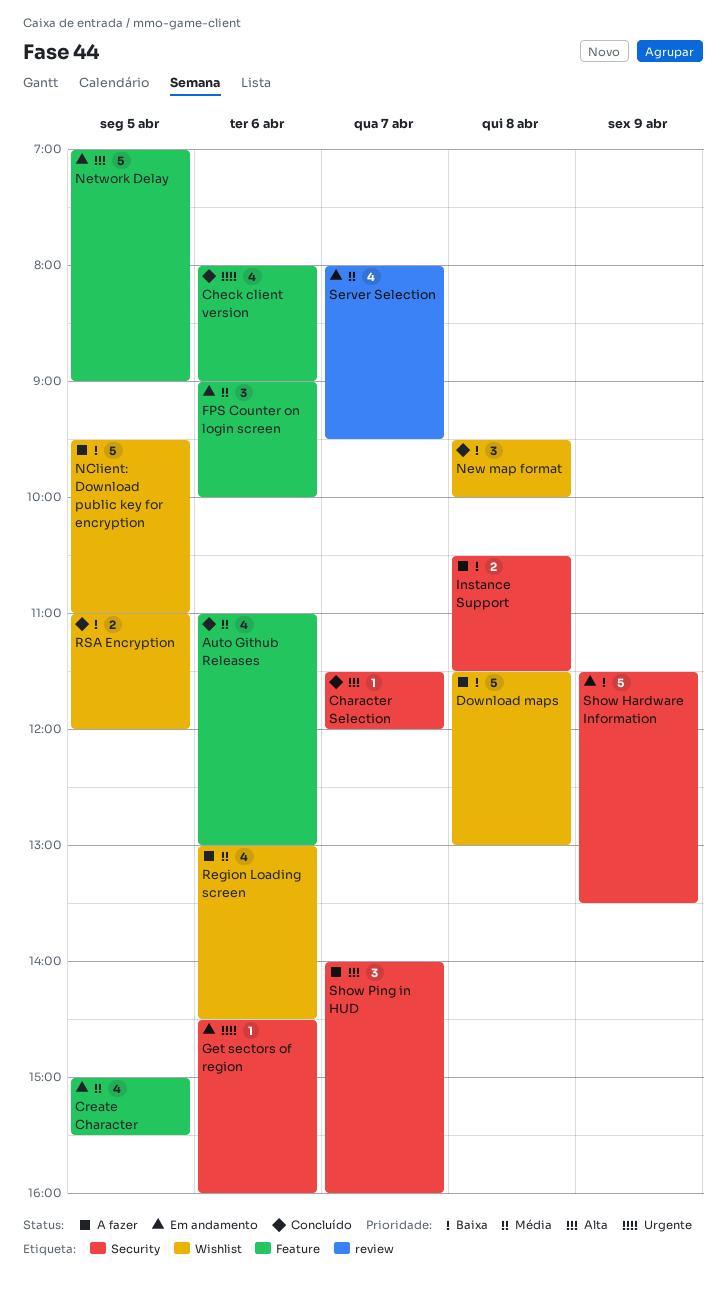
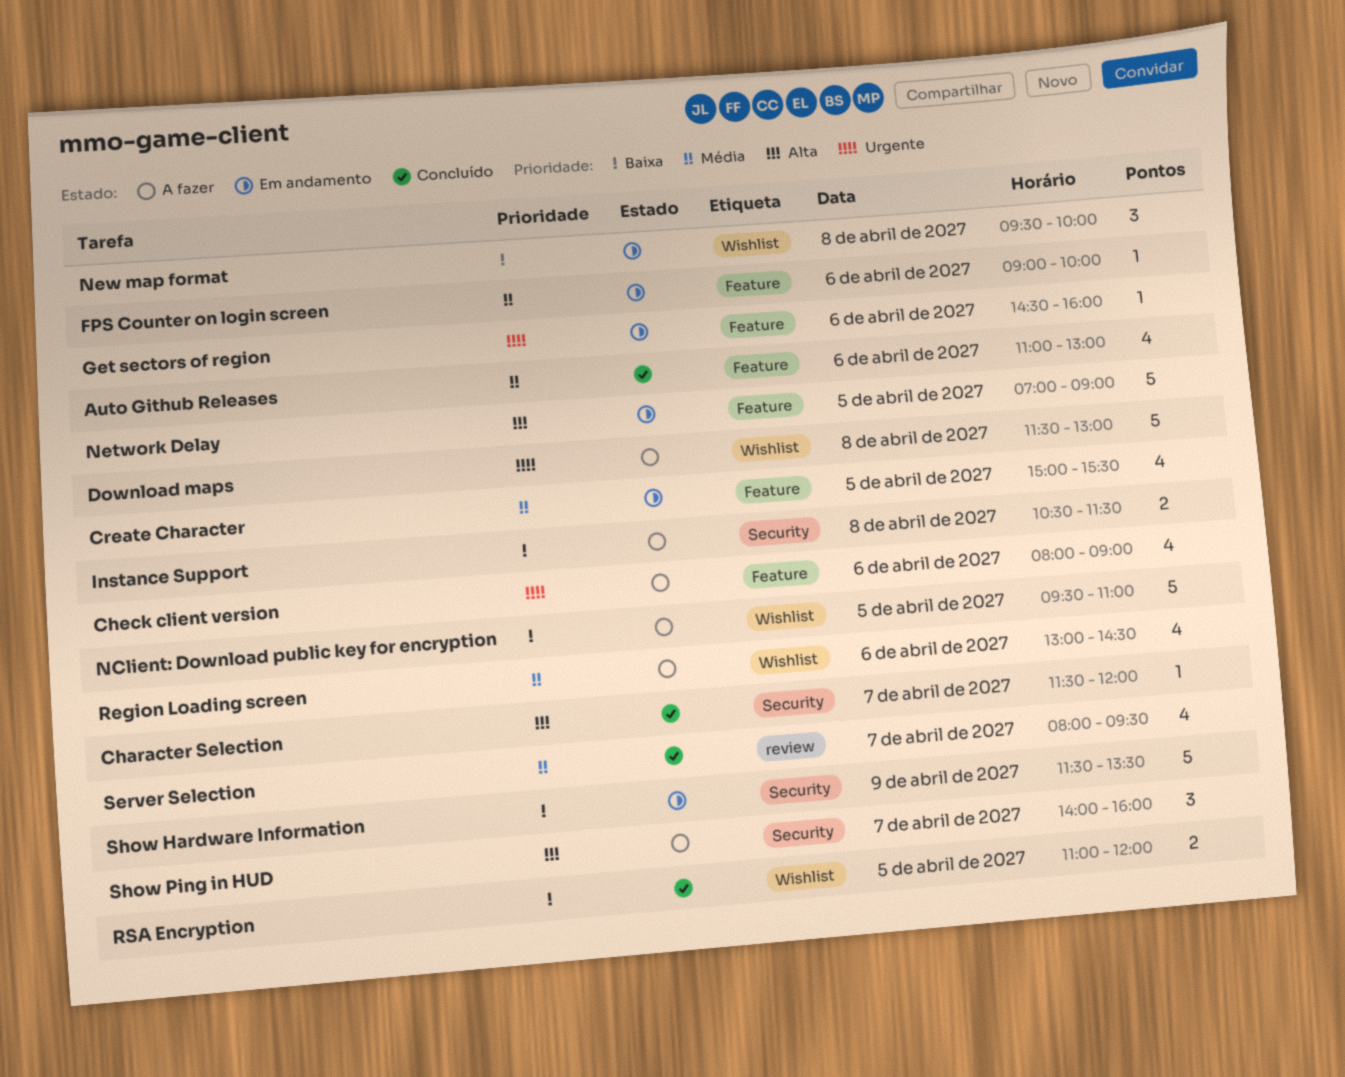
Check client version, status: Concluído -> A fazer
Download maps, priority: Baixa -> Urgente
FPS Counter on login screen, estimate: 3 -> 1
Get sectors of region, label: Security -> Feature
New map format, status: Concluído -> Em andamento
Server Selection, status: Em andamento -> Concluído

